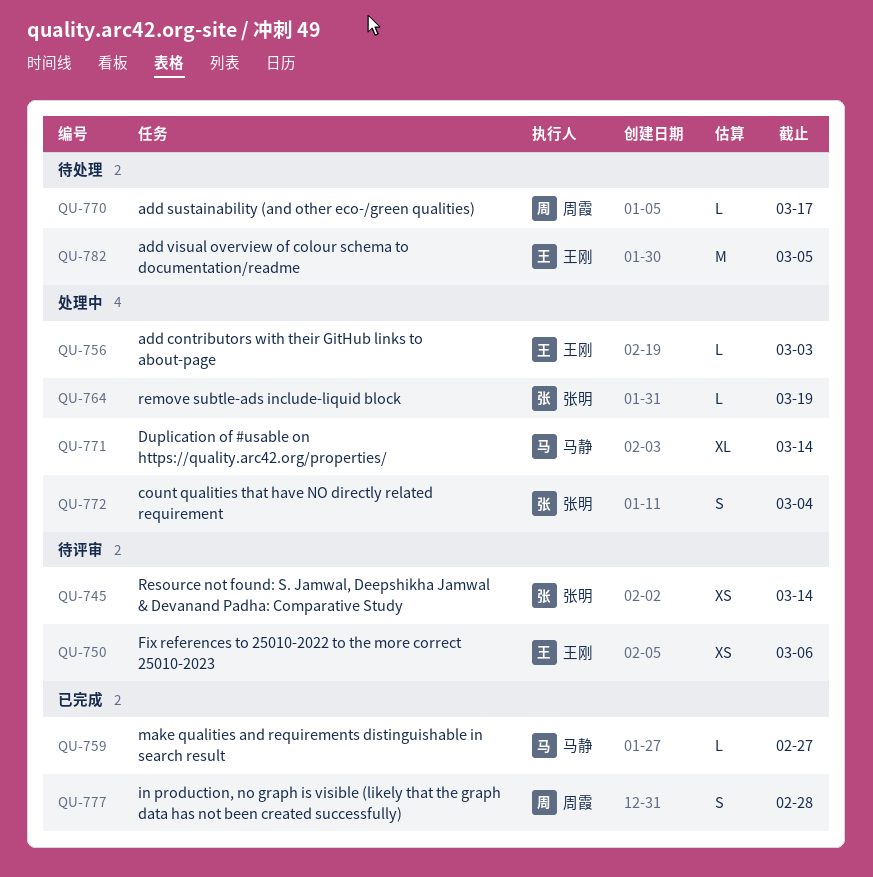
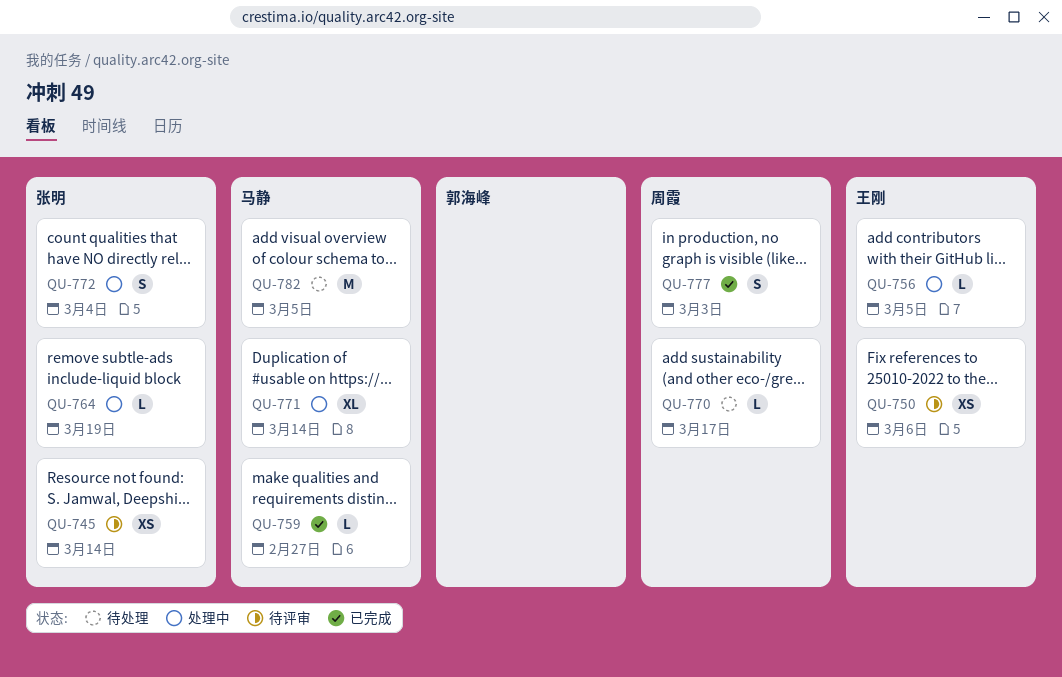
QU-756, due: Mar 3 -> Mar 5
QU-777, due: Feb 28 -> Mar 3
QU-782, owner: 王刚 -> 马静

